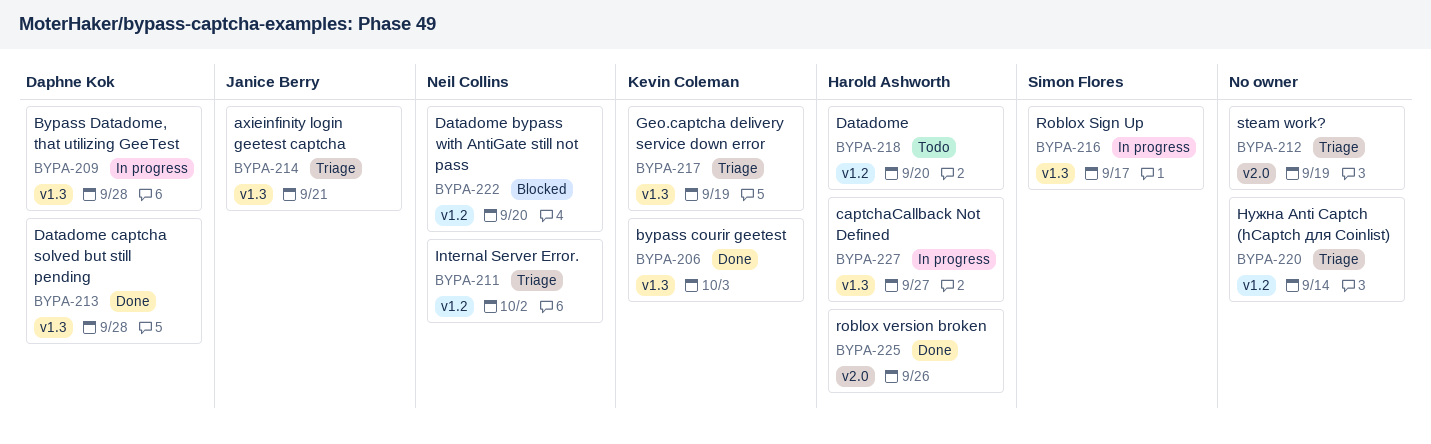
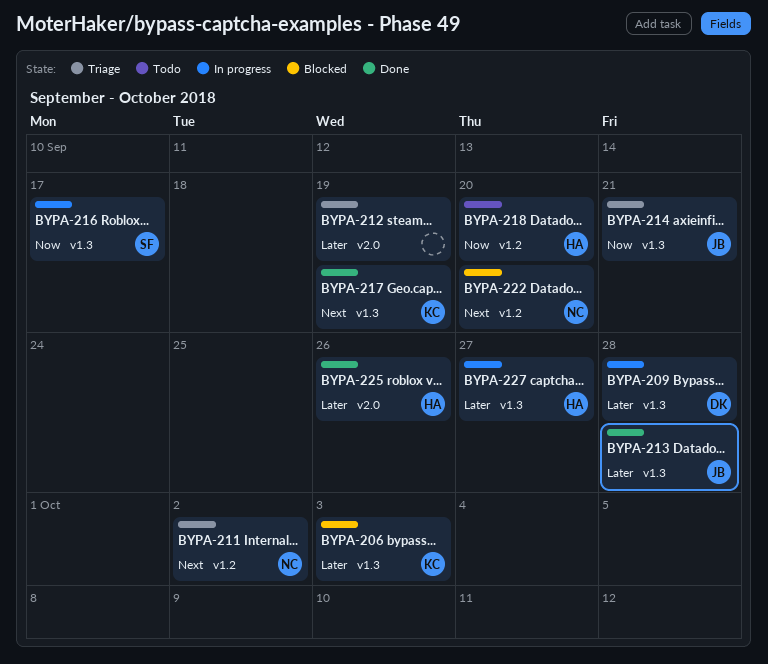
BYPA-206, status: Done -> Blocked
BYPA-213, owner: Daphne Kok -> Janice Berry
BYPA-217, status: Triage -> Done
BYPA-220: present -> none

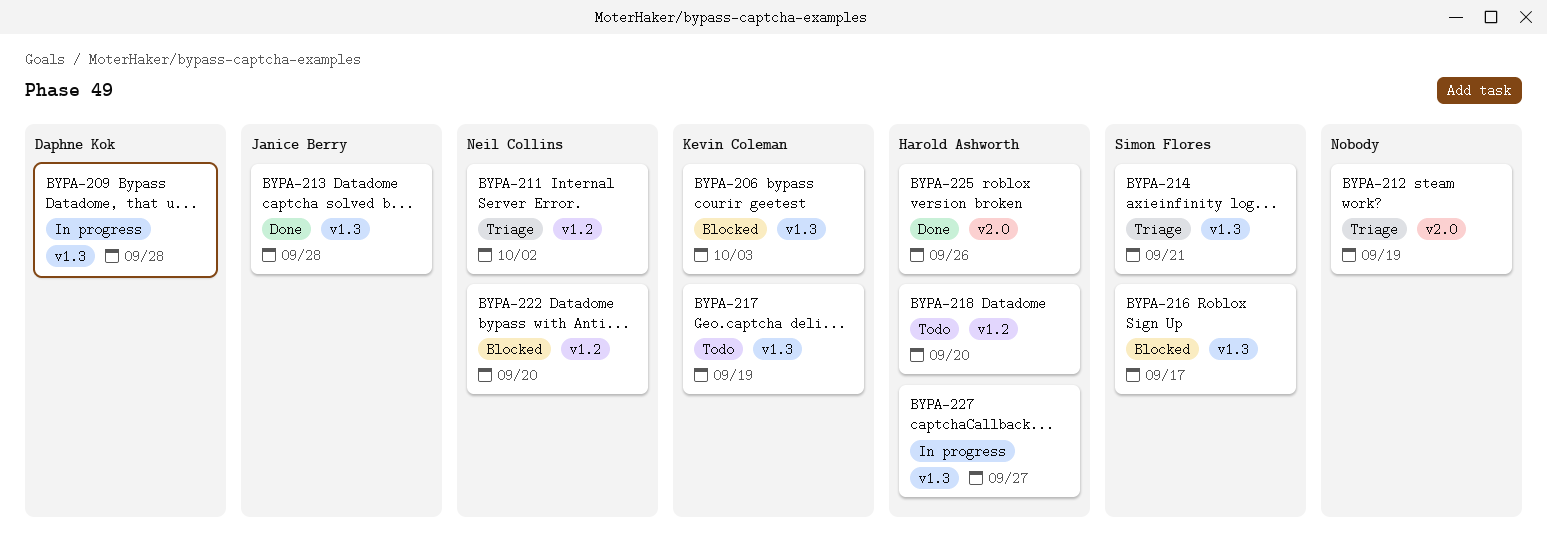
BYPA-214, owner: Janice Berry -> Simon Flores
BYPA-216, status: In progress -> Blocked
BYPA-217, status: Done -> Todo

